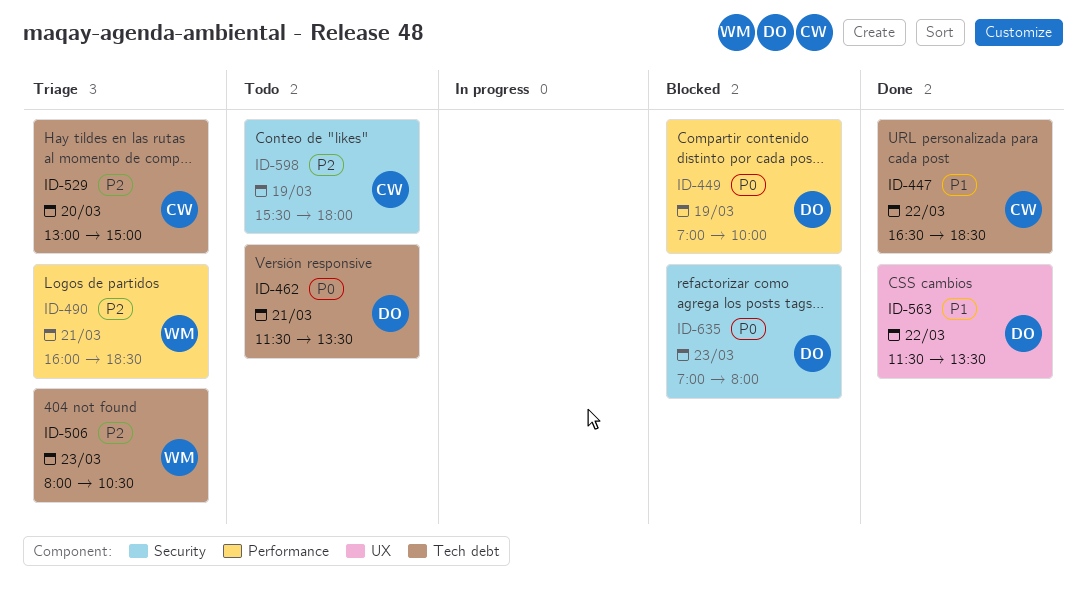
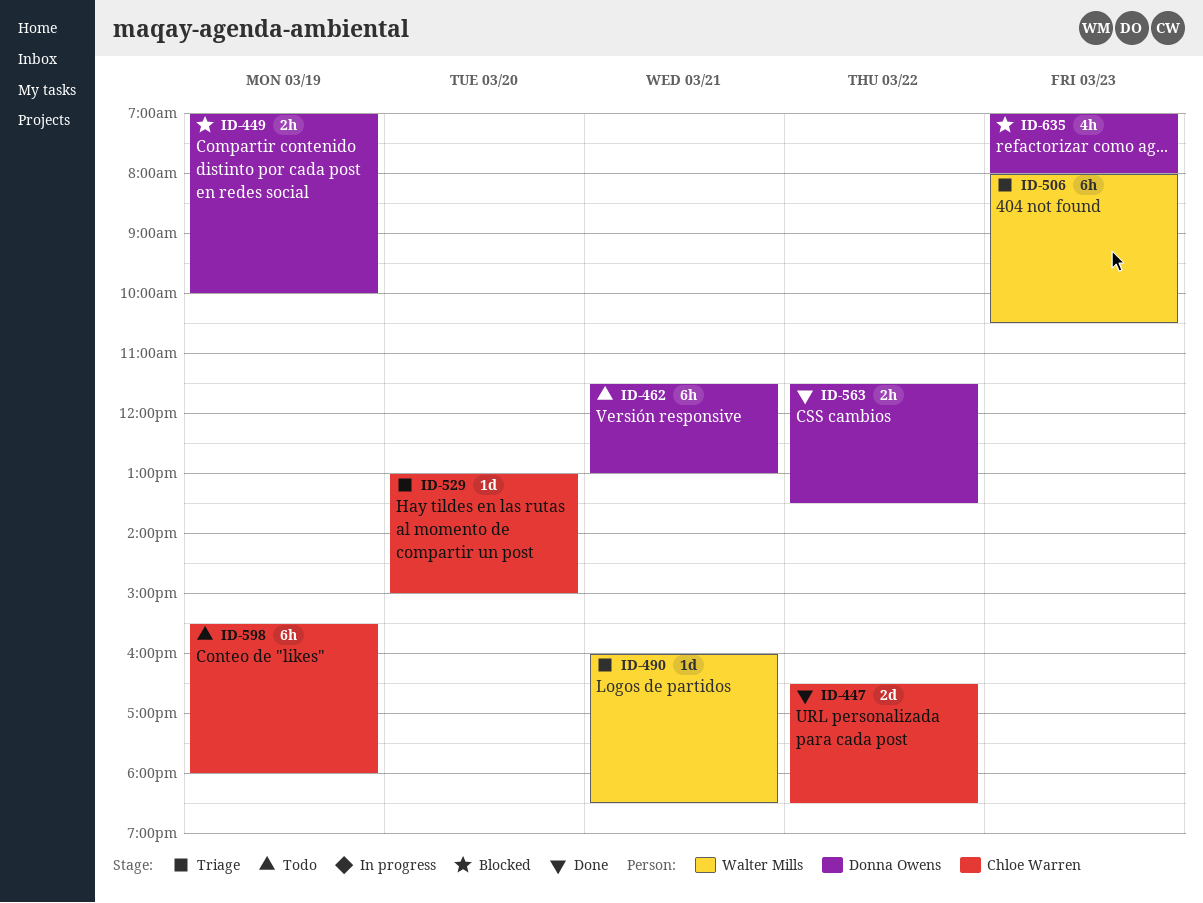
ID-462, ends: 13:30 -> 13:00

